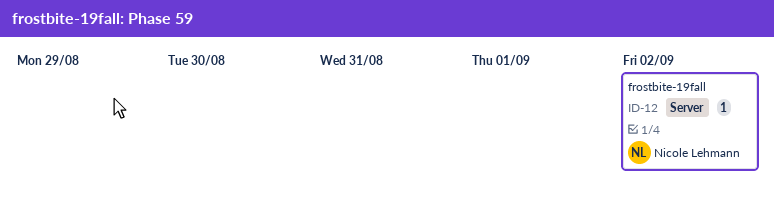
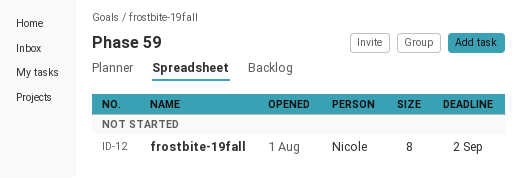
ID-12, estimate: 1 -> 8

